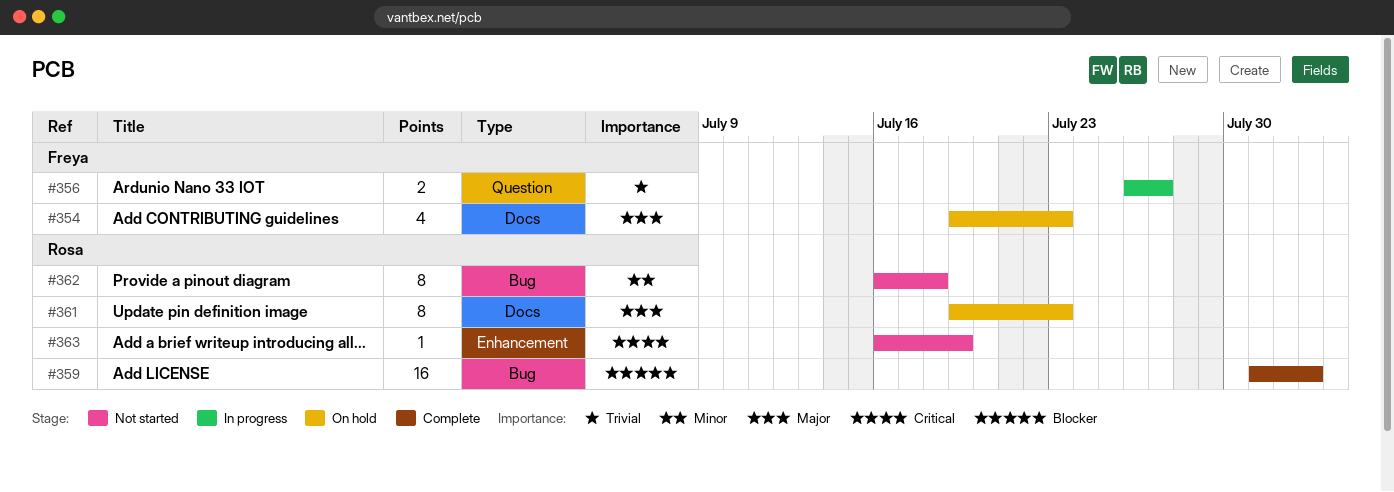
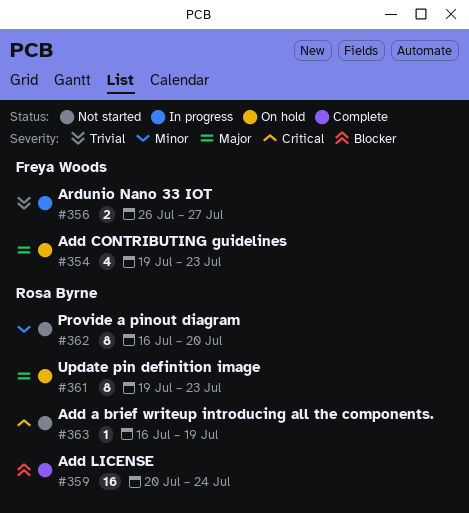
#359, start: Jul 31 -> Jul 20
#359, due: Aug 2 -> Jul 24
#362, due: Jul 18 -> Jul 20

